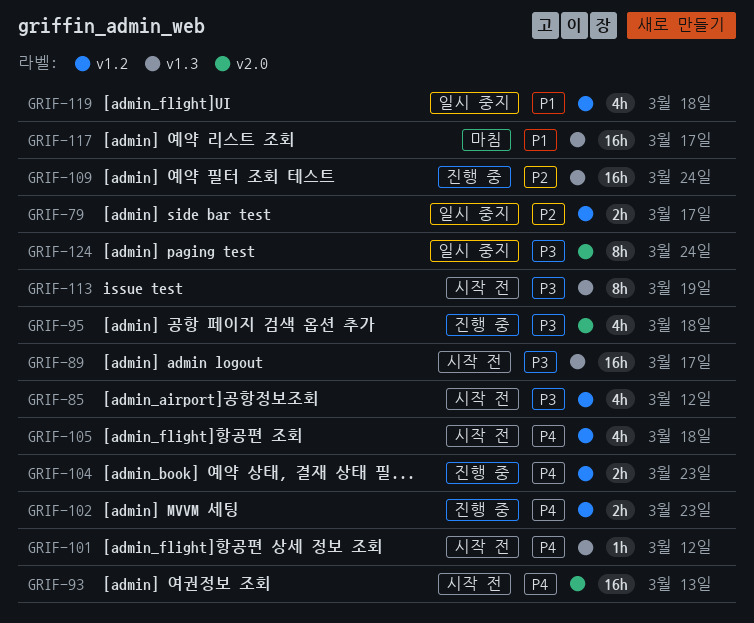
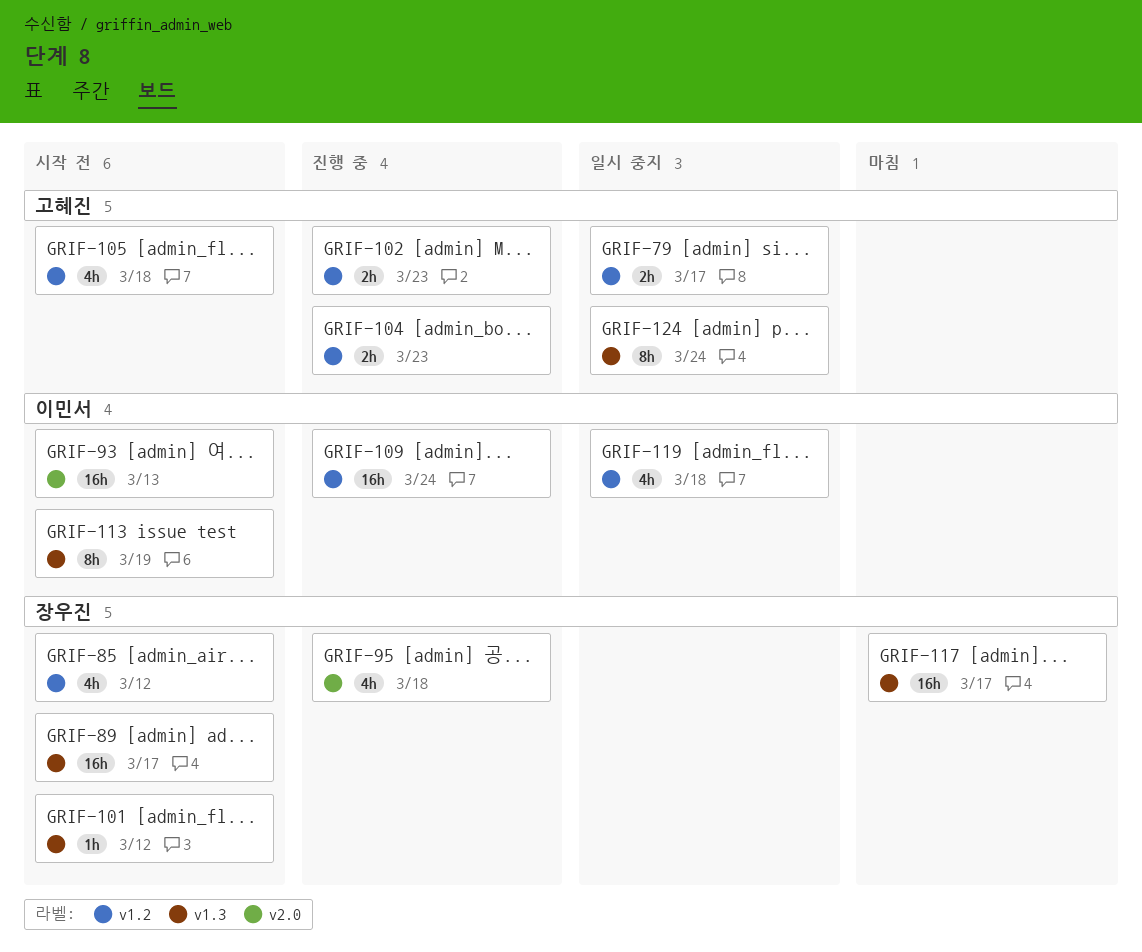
GRIF-109, label: v1.3 -> v1.2
GRIF-124, label: v2.0 -> v1.3

